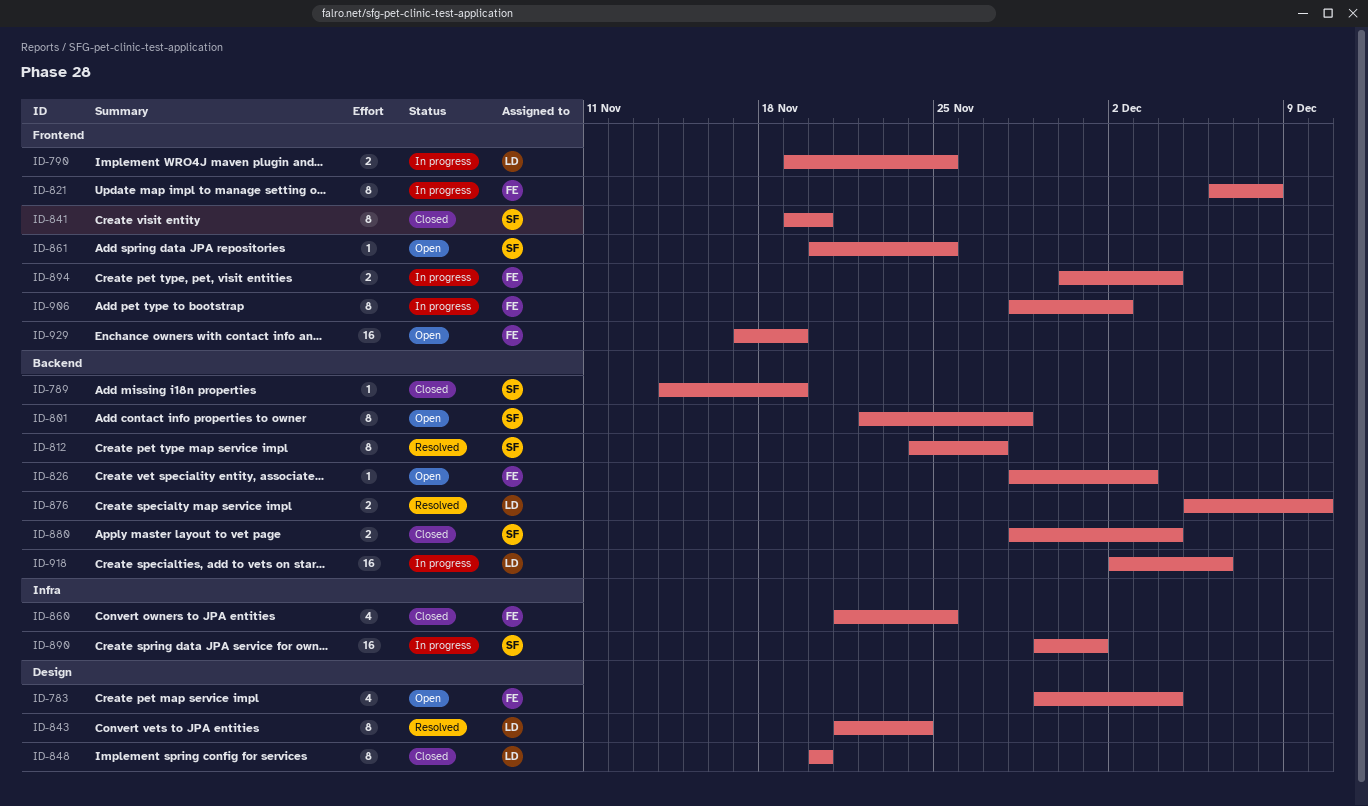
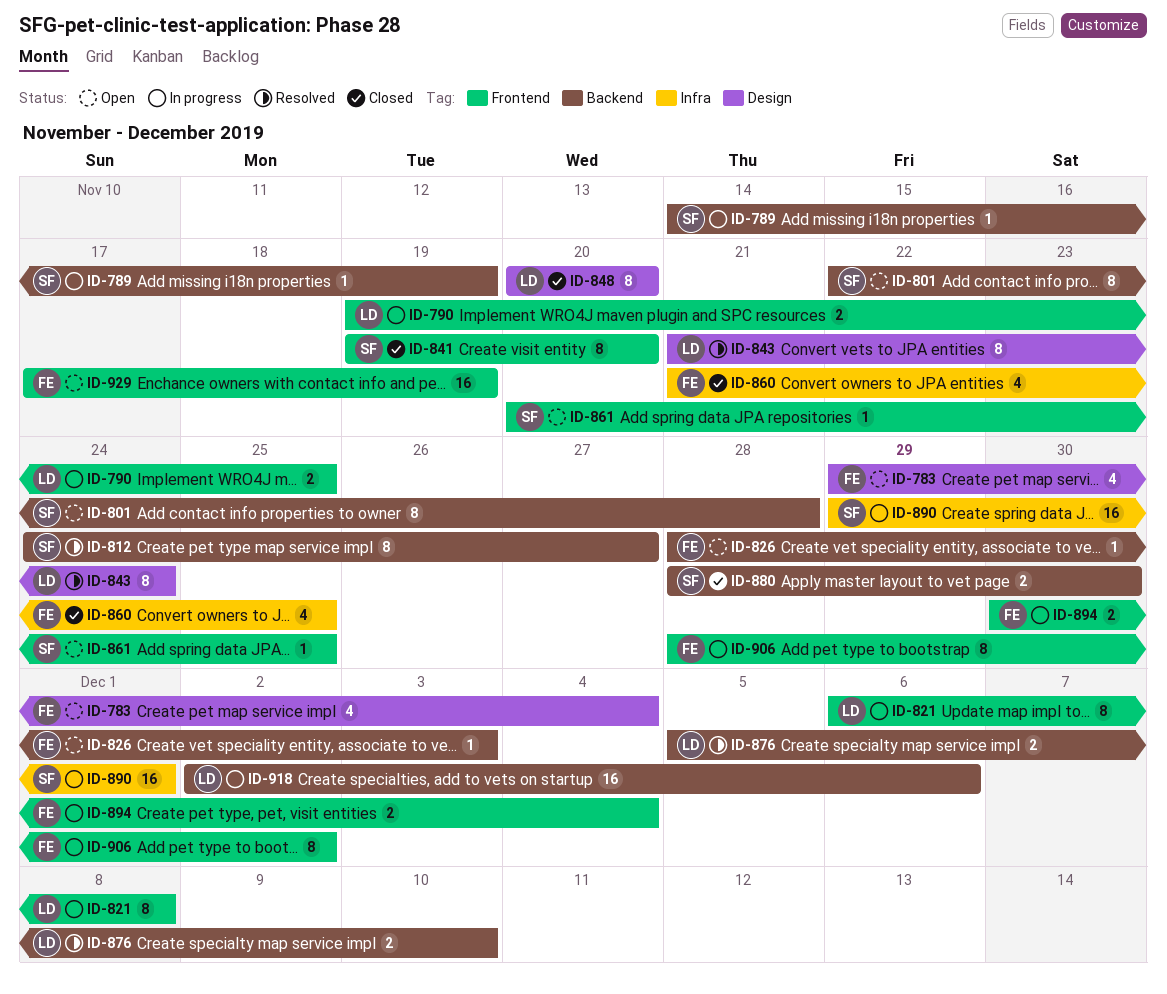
ID-789, status: Closed -> In progress
ID-821, owner: FE -> LD
ID-880, due: Dec 4 -> Nov 30

